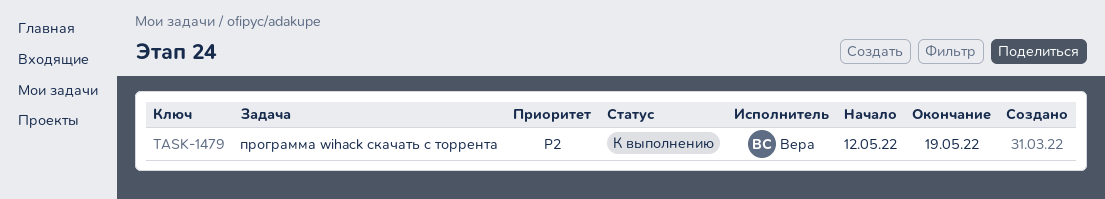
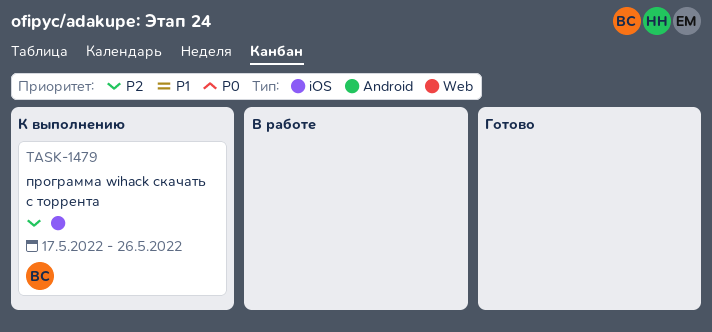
TASK-1479, start: May 12 -> May 17
TASK-1479, due: May 19 -> May 26

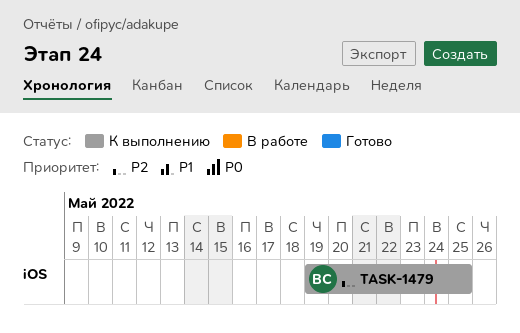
TASK-1479, start: May 17 -> May 19
TASK-1479, due: May 26 -> May 25

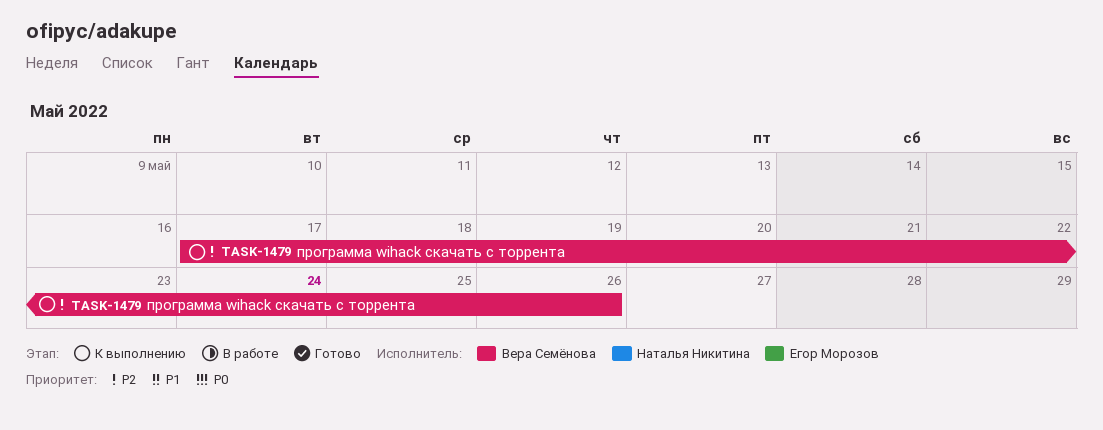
TASK-1479, start: May 19 -> May 17
TASK-1479, due: May 25 -> May 26

